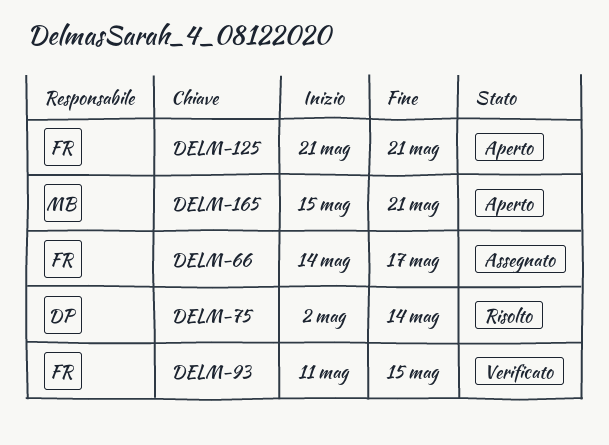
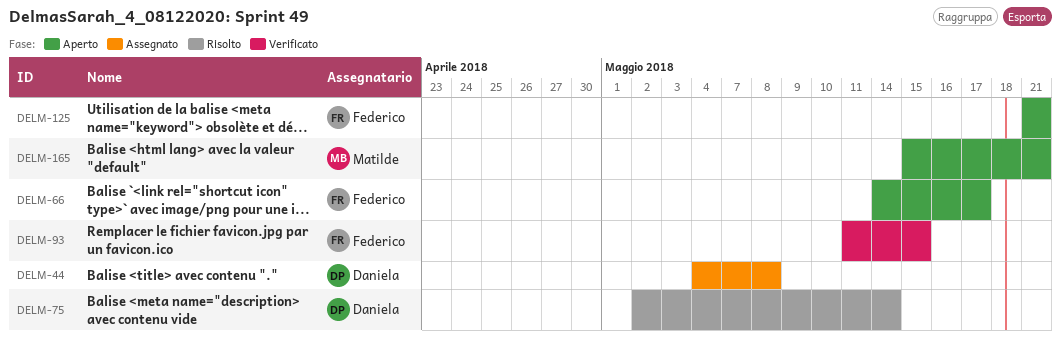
DELM-44: none -> present
DELM-66, status: Assegnato -> Aperto

